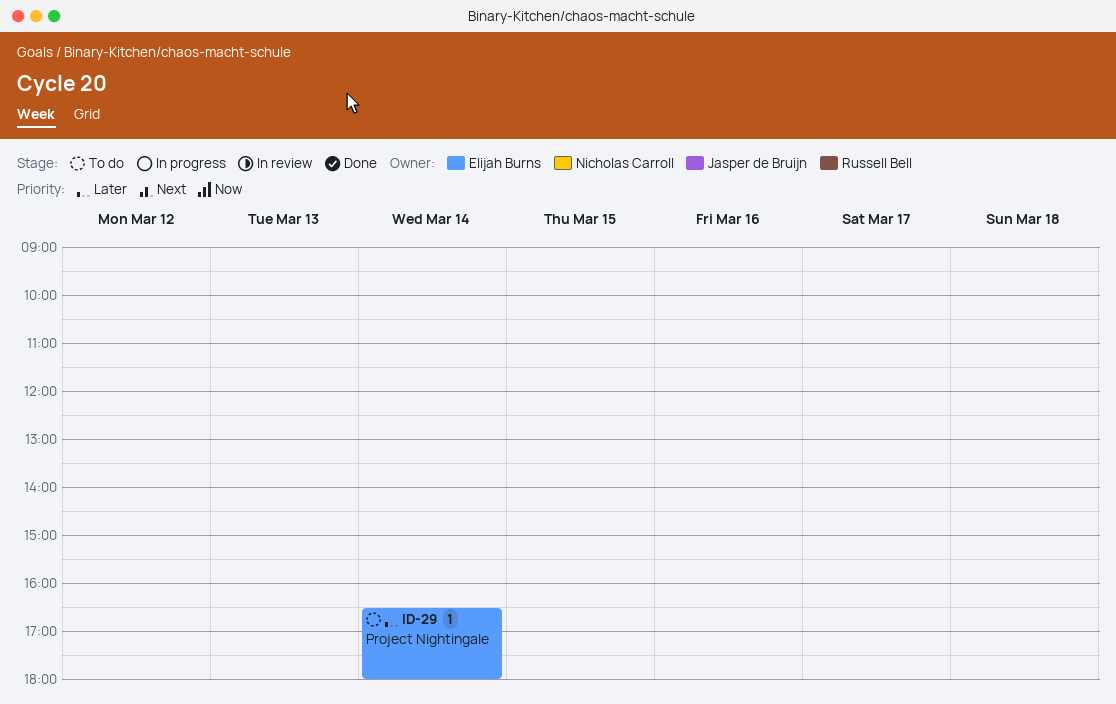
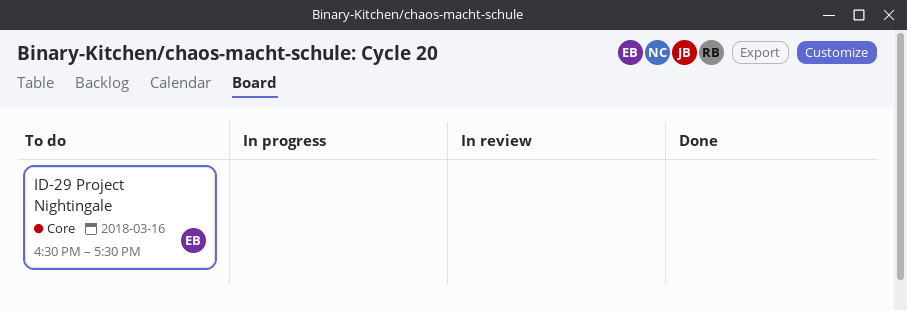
ID-29, day: Mar 14 -> Mar 16
ID-29, ends: 18:00 -> 17:30

